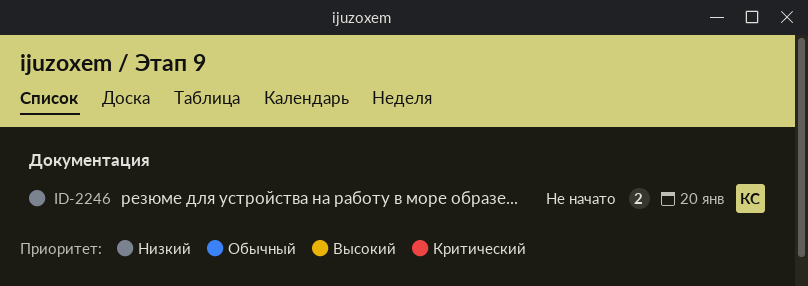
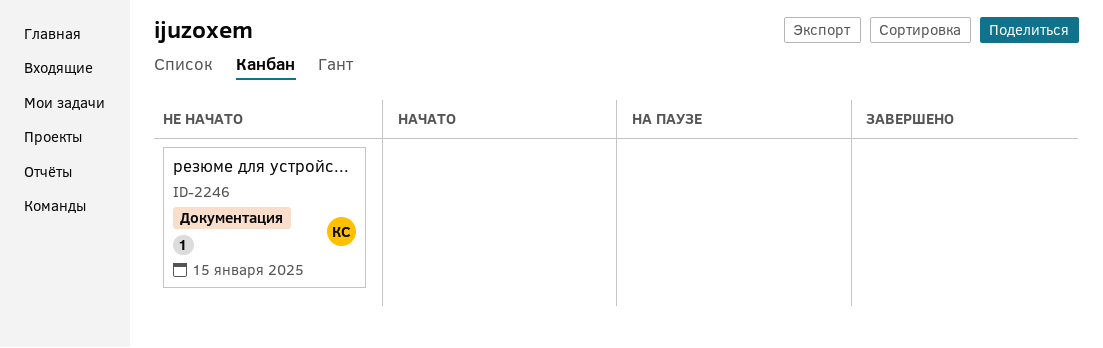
ID-2246, estimate: 2 -> 1
ID-2246, due: Jan 20 -> Jan 15

